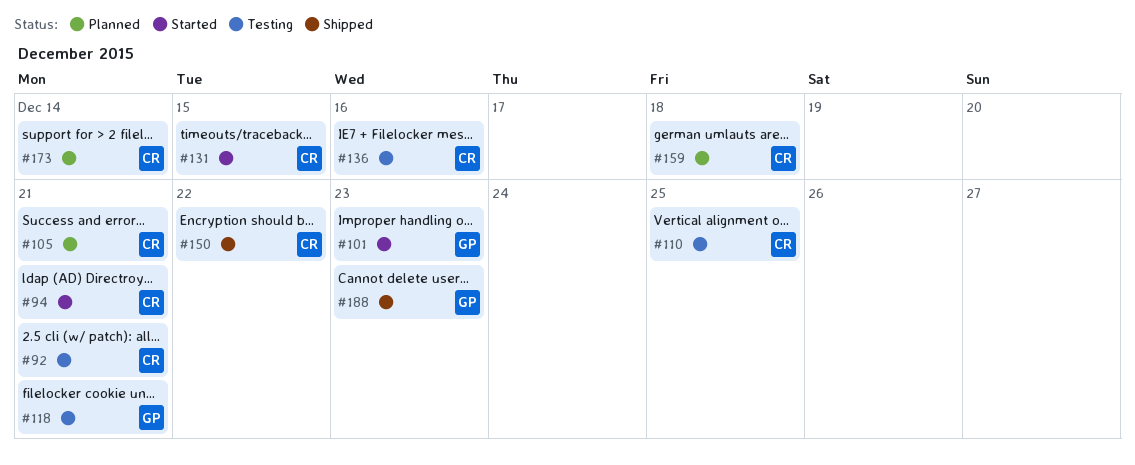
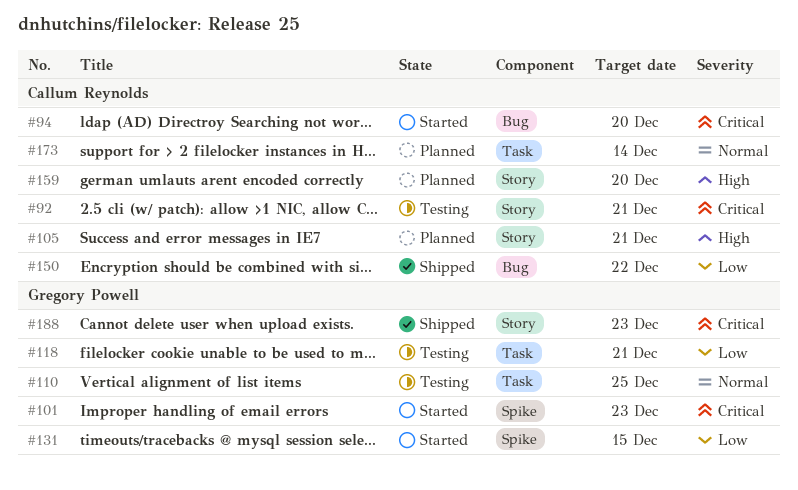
#94, due: Dec 21 -> Dec 20
#110, owner: Callum Reynolds -> Gregory Powell
#131, owner: Callum Reynolds -> Gregory Powell
#136: present -> none
#159, due: Dec 18 -> Dec 20

